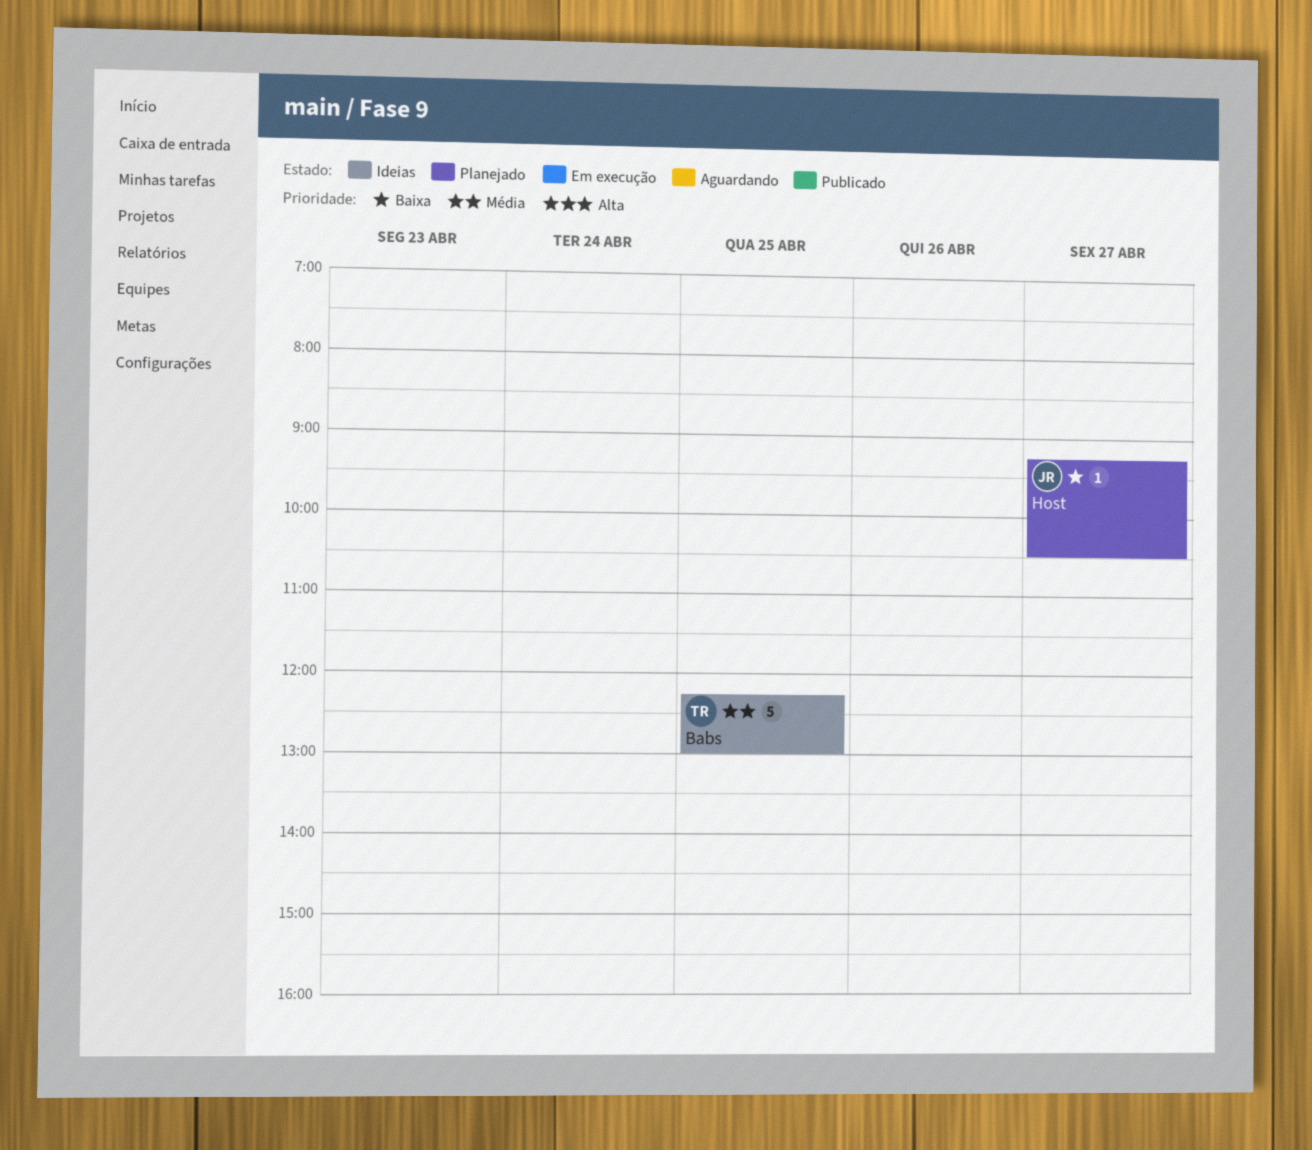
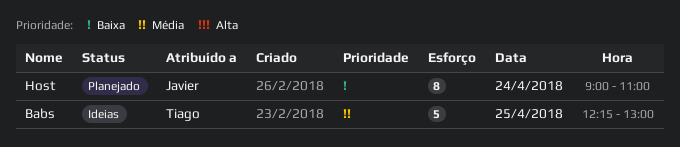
Host, estimate: 1 -> 8
Host, day: Apr 27 -> Apr 24
Host, begins: 09:15 -> 09:00
Host, ends: 10:30 -> 11:00

